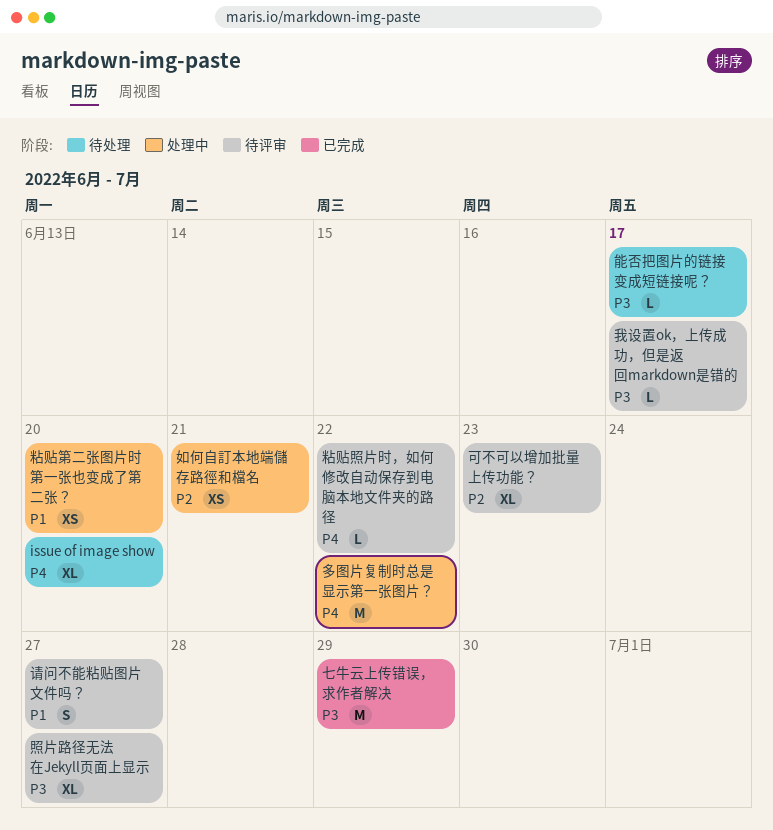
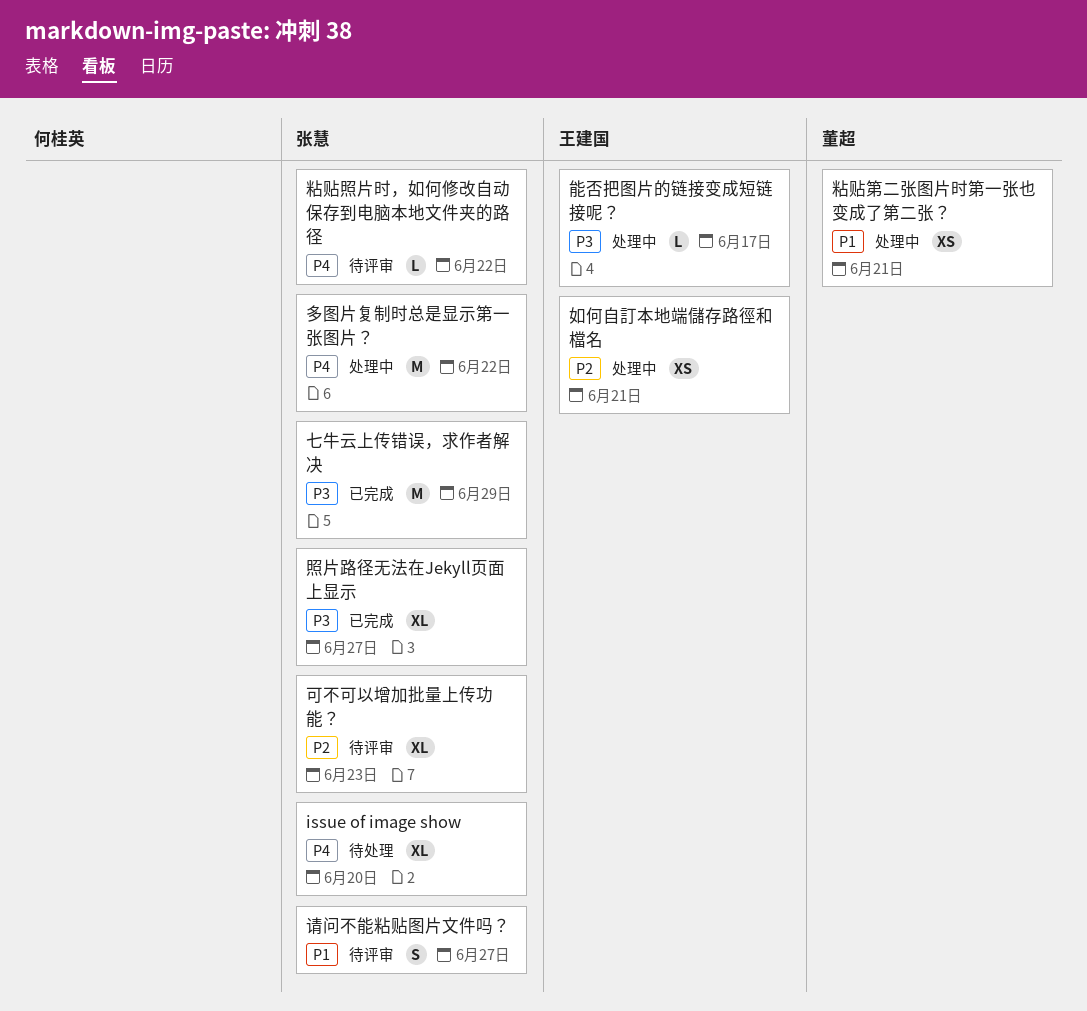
我设置ok，上传成功，但是返回markdown是错的: present -> none
照片路径无法在Jekyll页面上显示, status: 待评审 -> 已完成
粘贴第二张图片时第一张也变成了第二张？, due: Jun 20 -> Jun 21
能否把图片的链接变成短链接呢？, status: 待处理 -> 处理中

